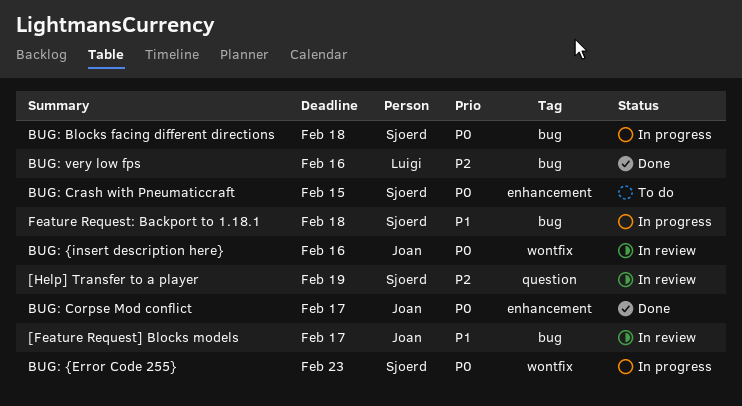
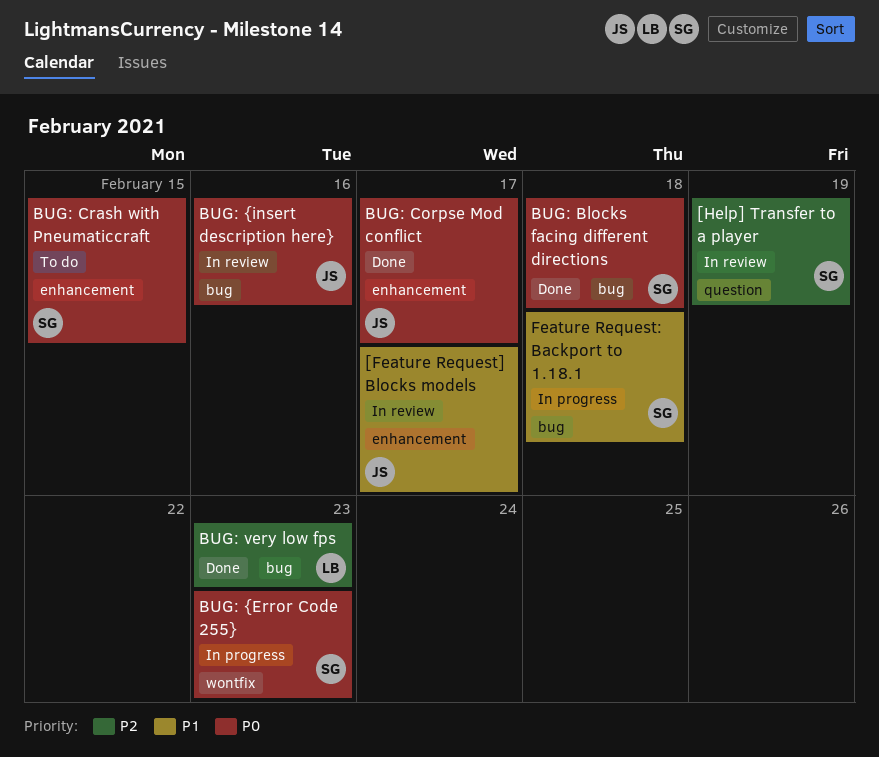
[Feature Request] Blocks models, label: bug -> enhancement
BUG: Blocks facing different directions, status: In progress -> Done
BUG: very low fps, due: Feb 16 -> Feb 23
BUG: {insert description here}, label: wontfix -> bug

